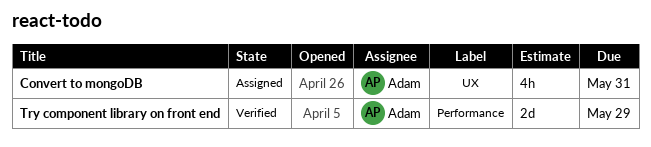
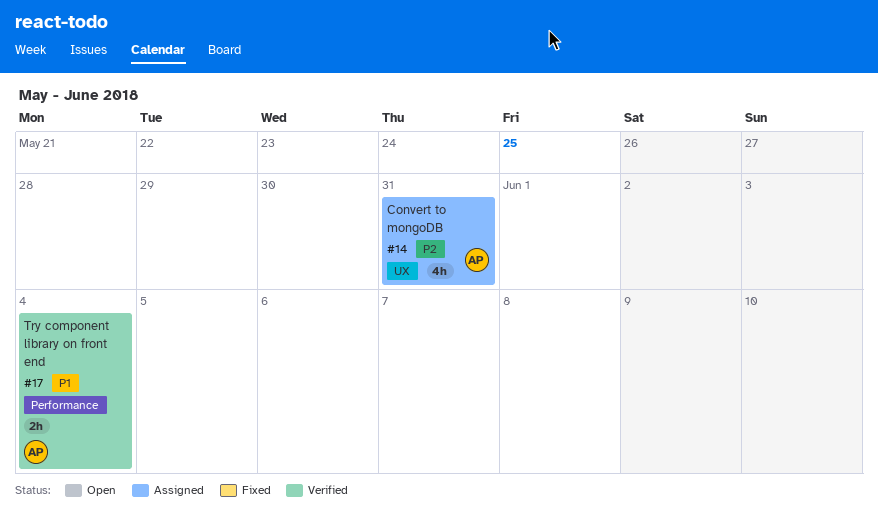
Try component library on front end, estimate: 2d -> 2h
Try component library on front end, due: May 29 -> Jun 4

